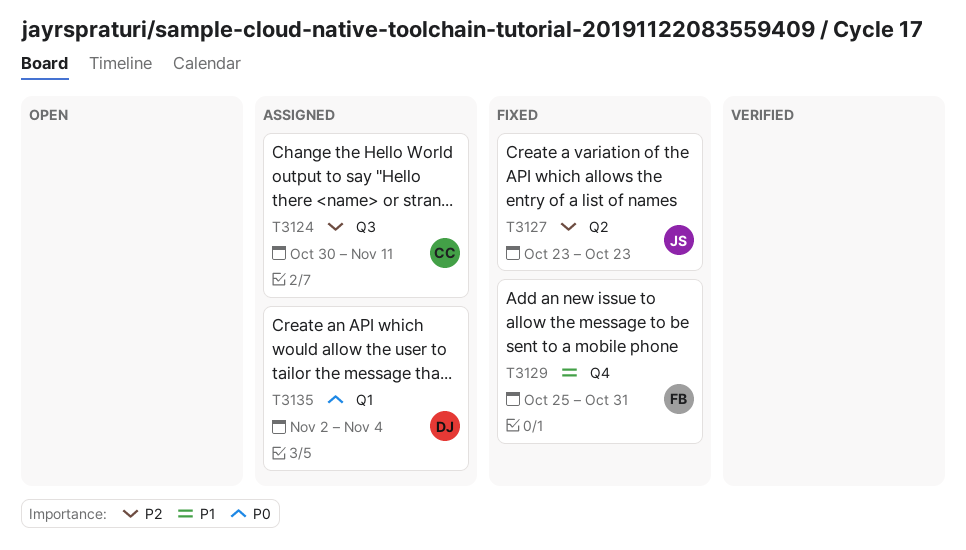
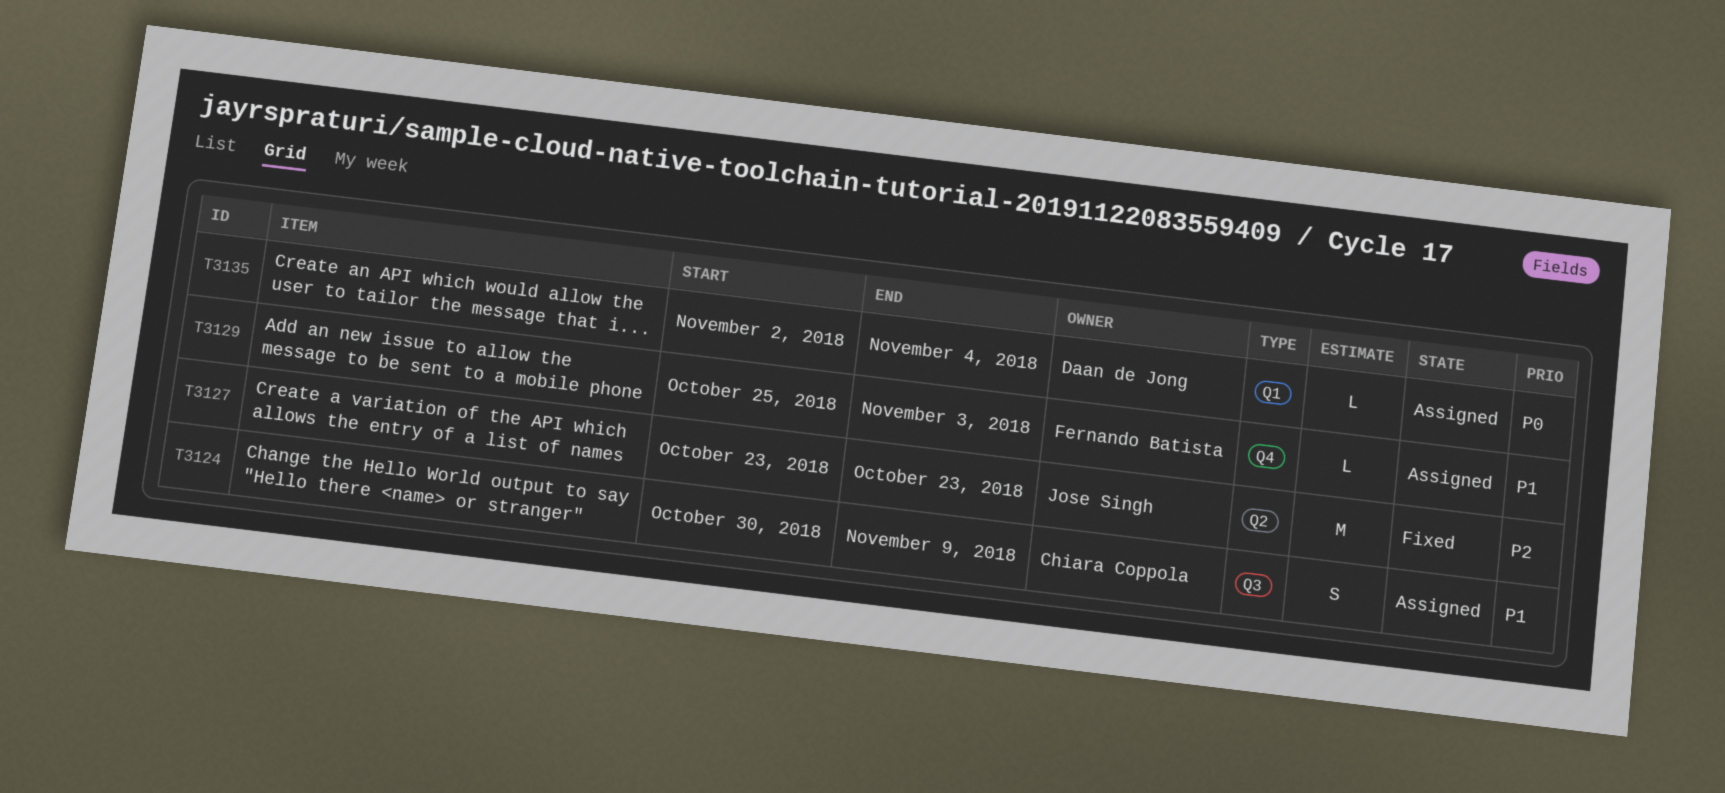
T3124, priority: P2 -> P1
T3124, due: Nov 11 -> Nov 9
T3129, status: Fixed -> Assigned
T3129, due: Oct 31 -> Nov 3

